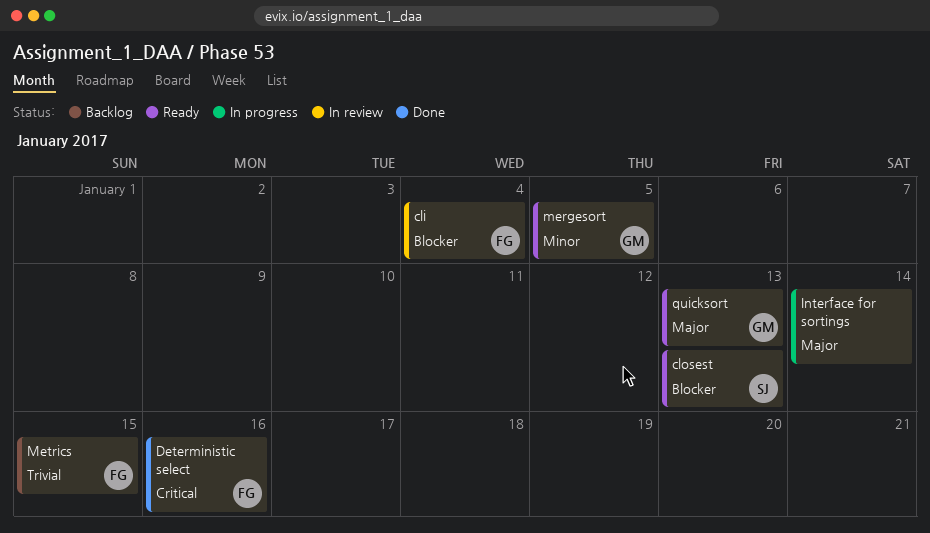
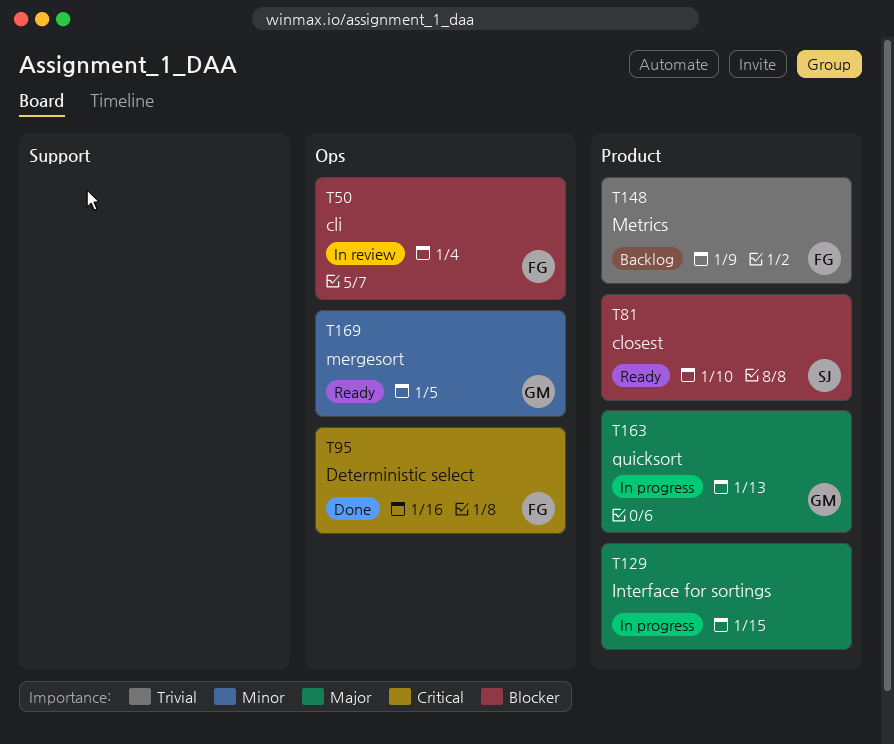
closest, due: Jan 13 -> Jan 10
Interface for sortings, due: Jan 14 -> Jan 15
Metrics, due: Jan 15 -> Jan 9
quicksort, status: Ready -> In progress

